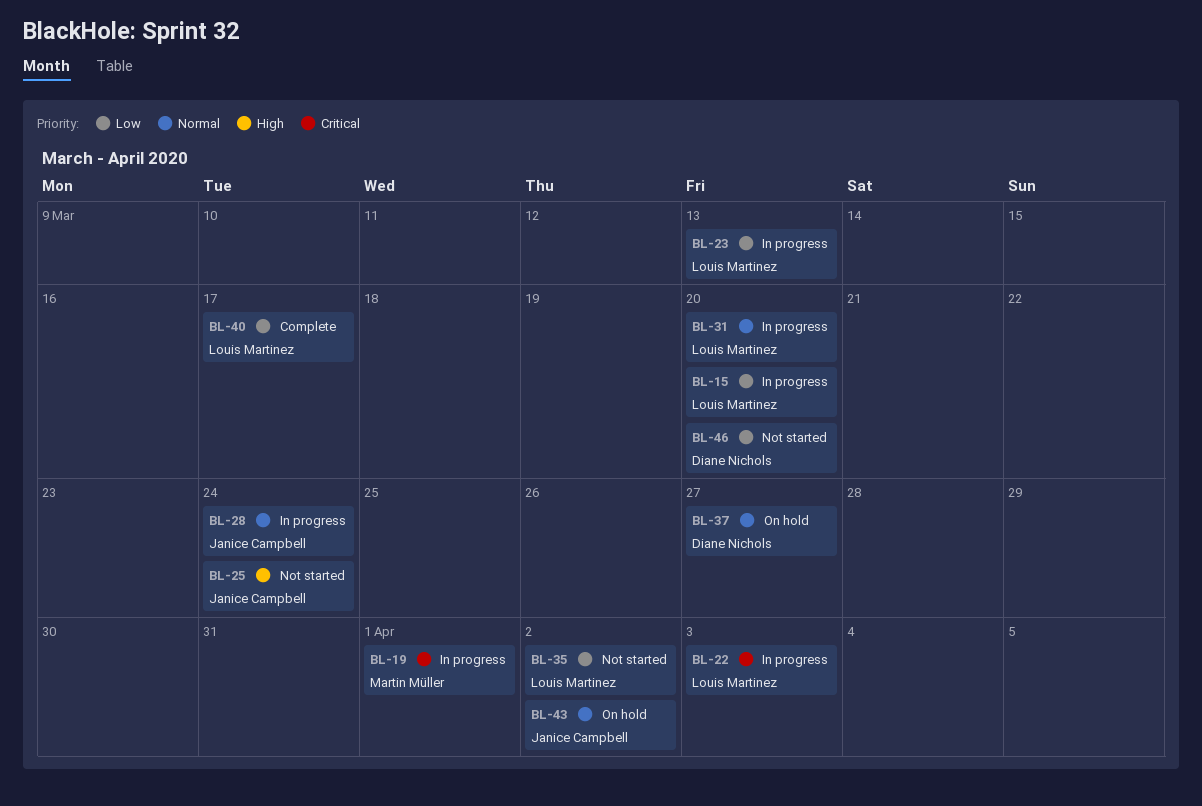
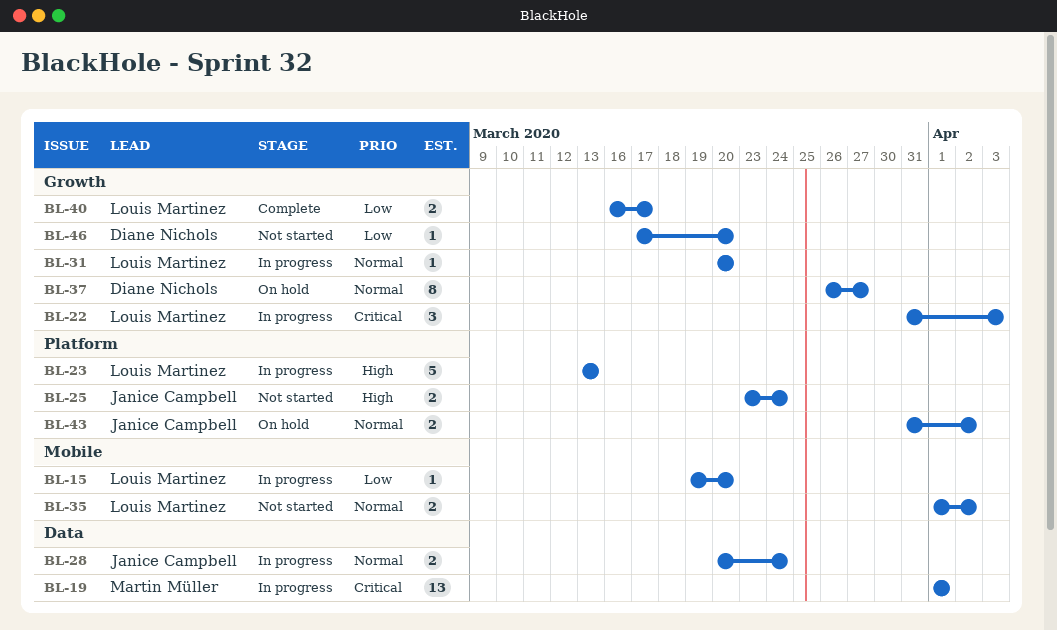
BL-23, priority: Low -> High
BL-35, priority: Low -> Normal

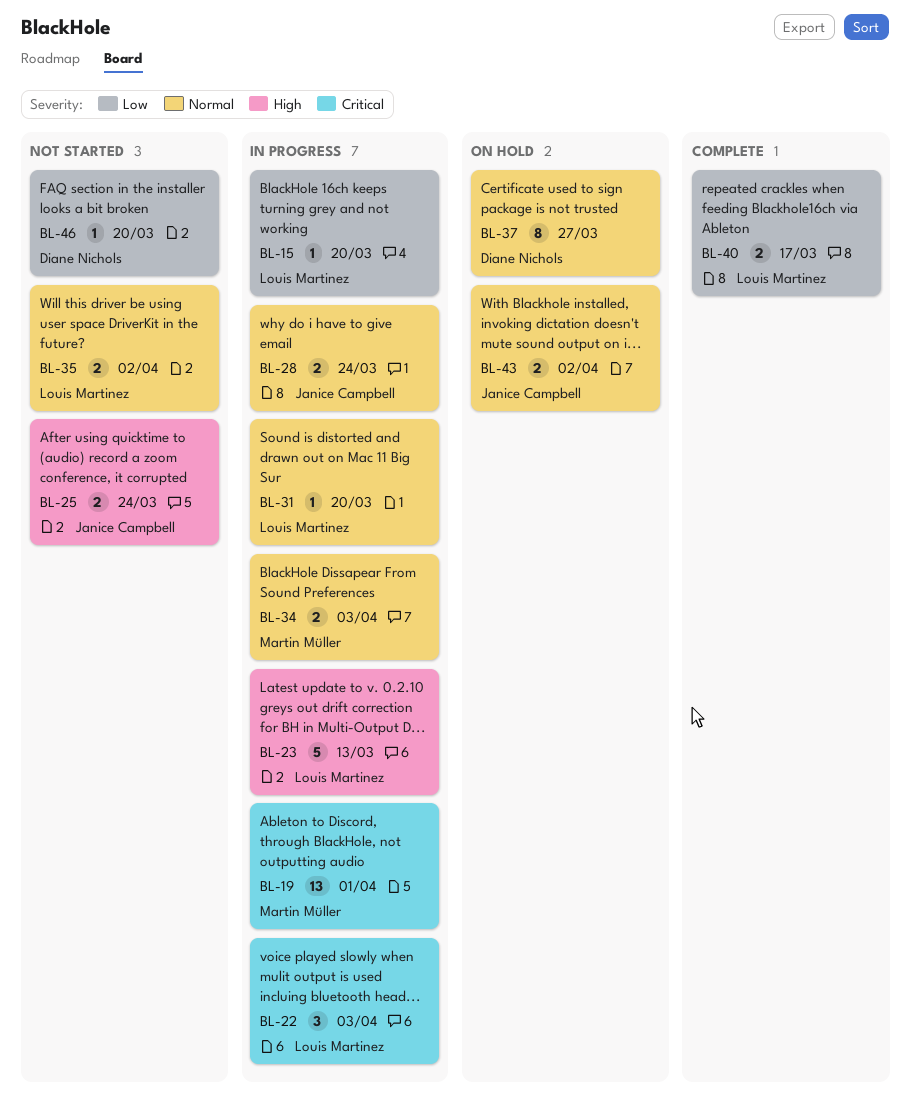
BL-34: none -> present

